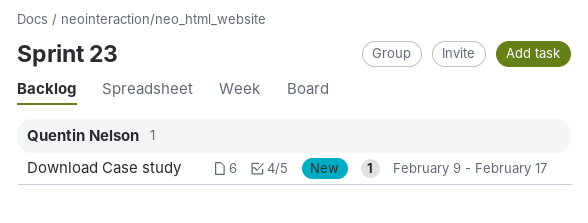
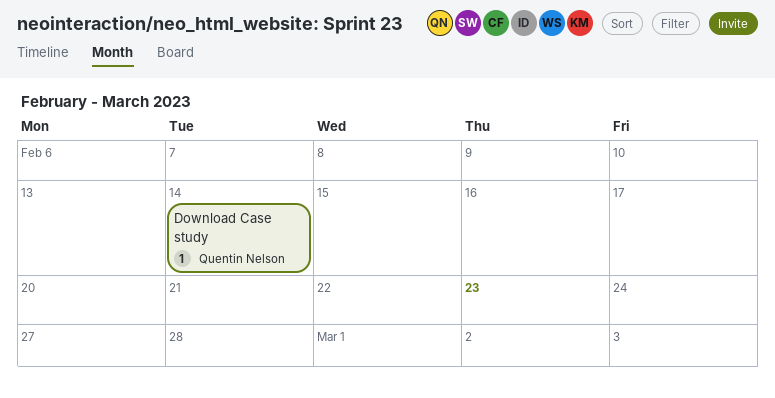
Download Case study, due: Feb 17 -> Feb 14

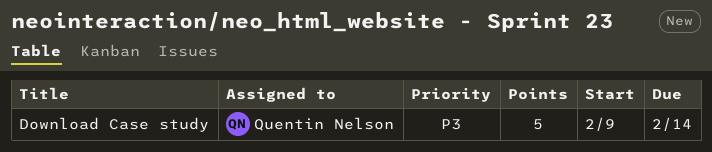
Download Case study, estimate: 1 -> 5

